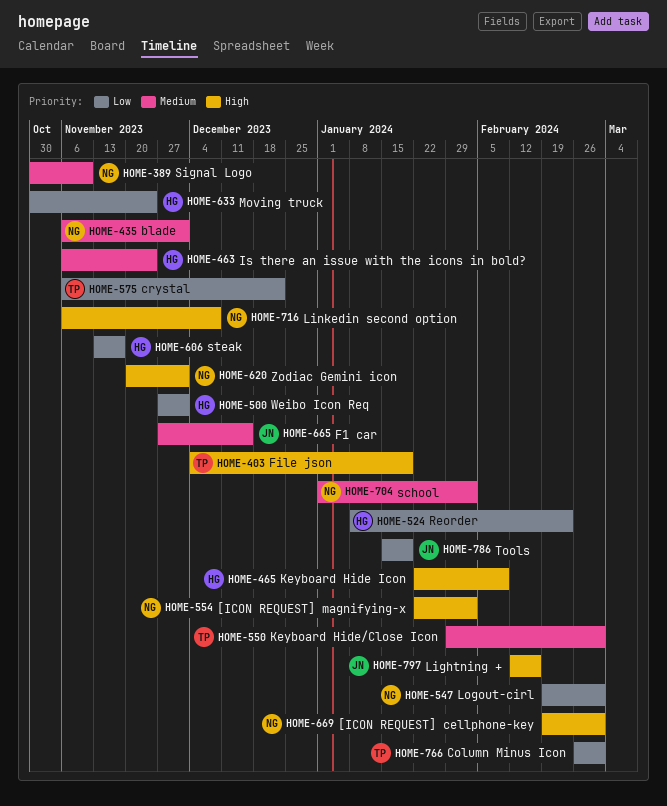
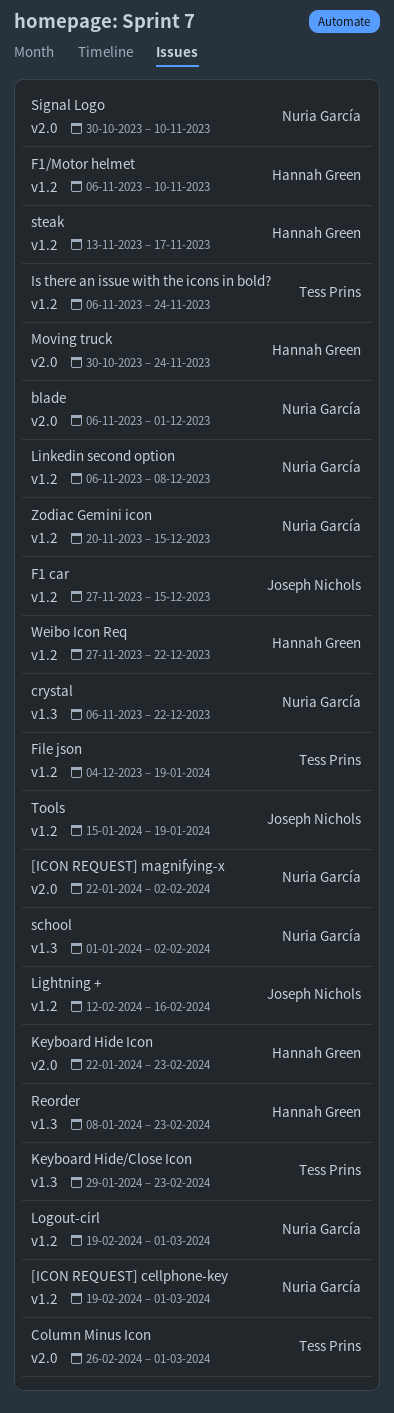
crystal, owner: Tess Prins -> Nuria García
F1/Motor helmet: none -> present
Is there an issue with the icons in bold?, owner: Hannah Green -> Tess Prins
Keyboard Hide Icon, due: Feb 9 -> Feb 23
Keyboard Hide/Close Icon, due: Mar 1 -> Feb 23
Weibo Icon Req, due: Dec 1 -> Dec 22
Zodiac Gemini icon, due: Dec 1 -> Dec 15

